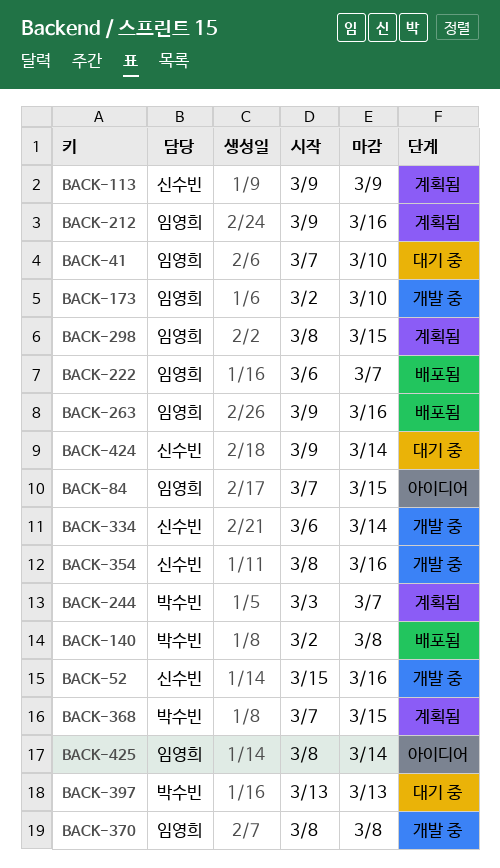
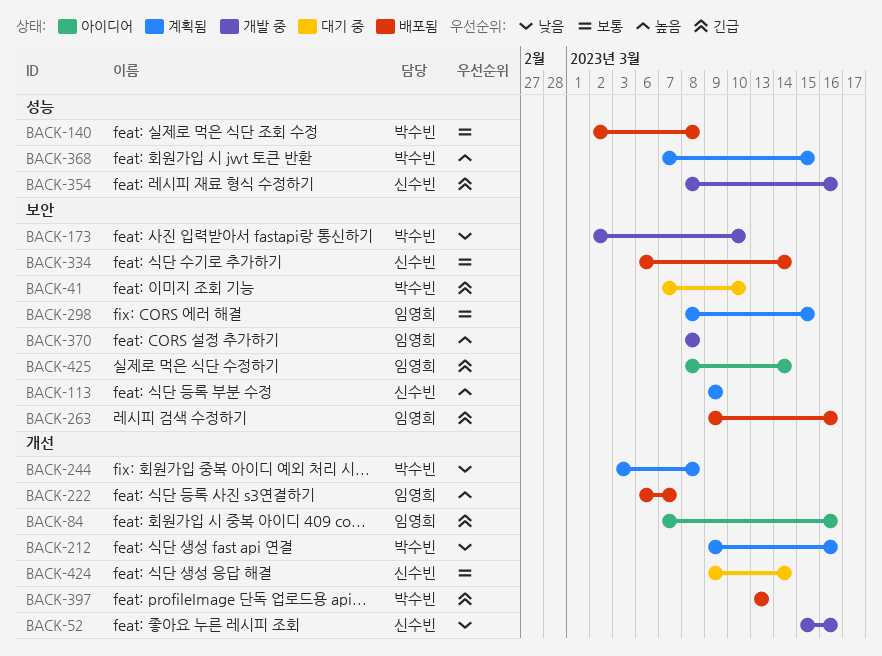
BACK-41, owner: 임영희 -> 박수빈
BACK-84, due: Mar 15 -> Mar 16
BACK-173, owner: 임영희 -> 박수빈
BACK-212, owner: 임영희 -> 박수빈
BACK-244, due: Mar 7 -> Mar 8
BACK-334, status: 개발 중 -> 배포됨
BACK-397, status: 대기 중 -> 배포됨

